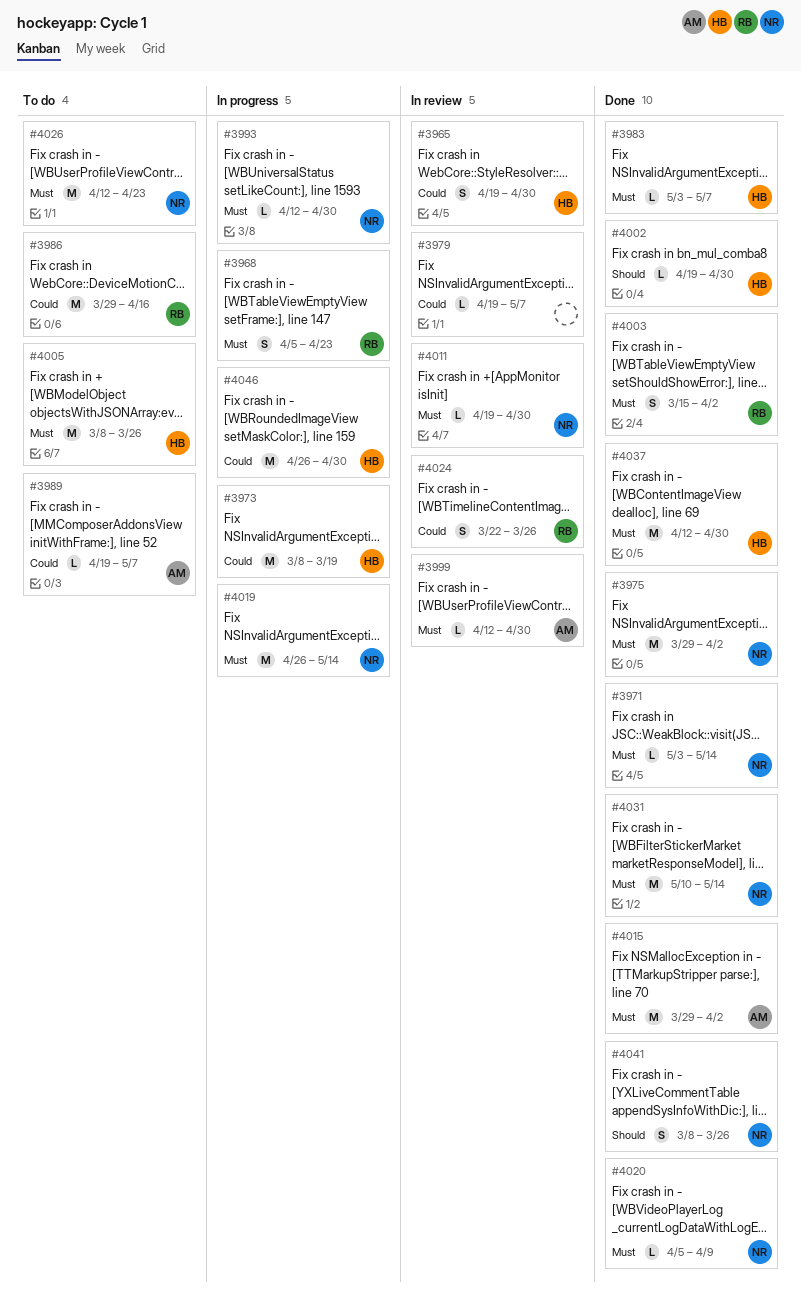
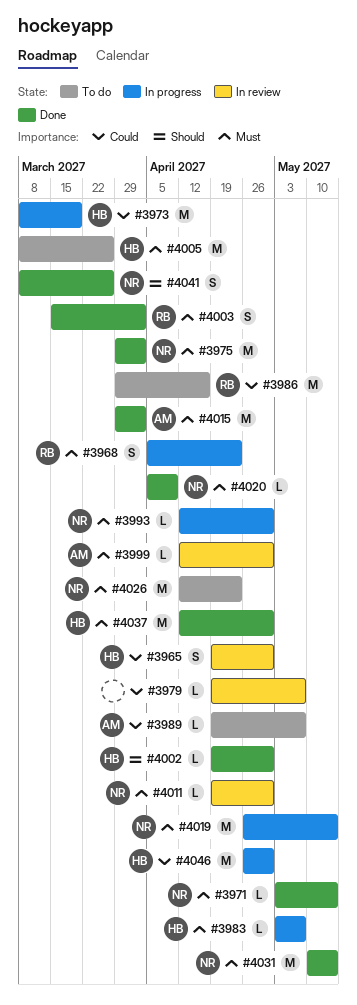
#3983, status: Done -> In progress
#4024: present -> none

